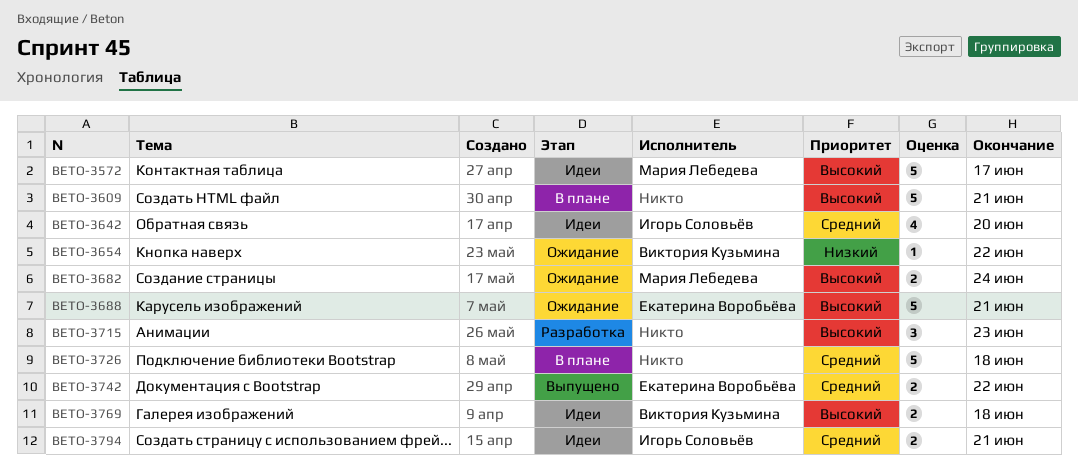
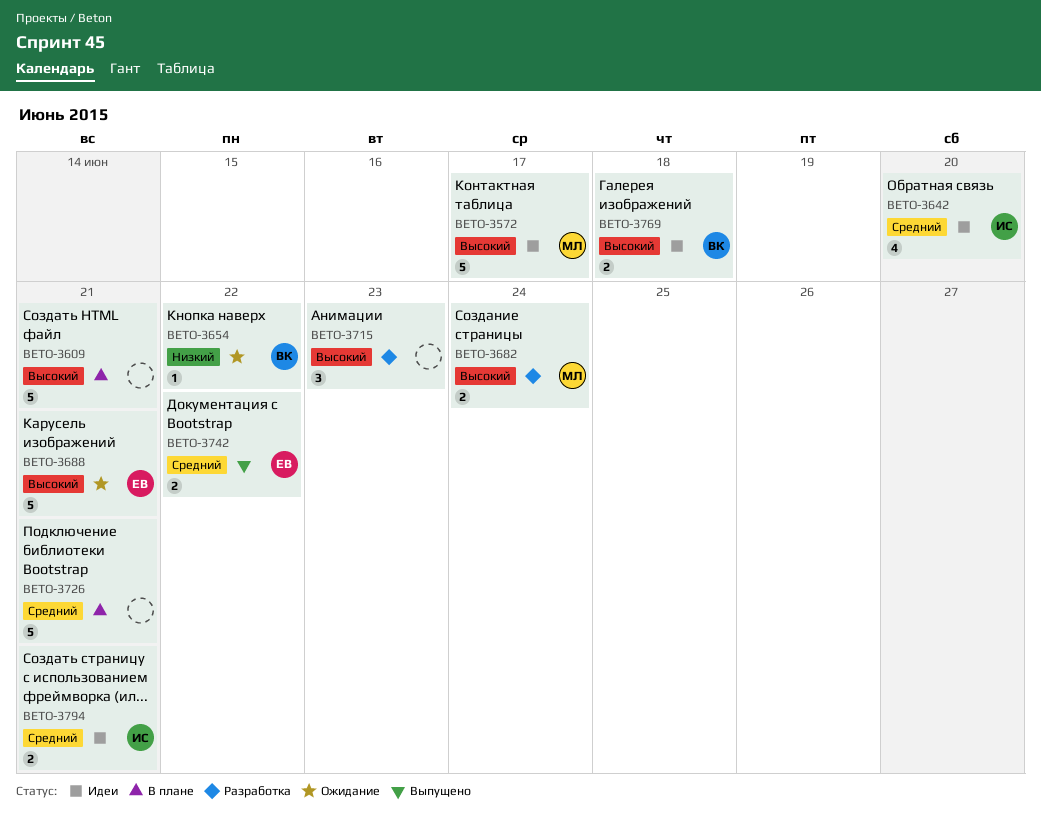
BETO-3682, status: Ожидание -> Разработка
BETO-3726, due: Jun 18 -> Jun 21

